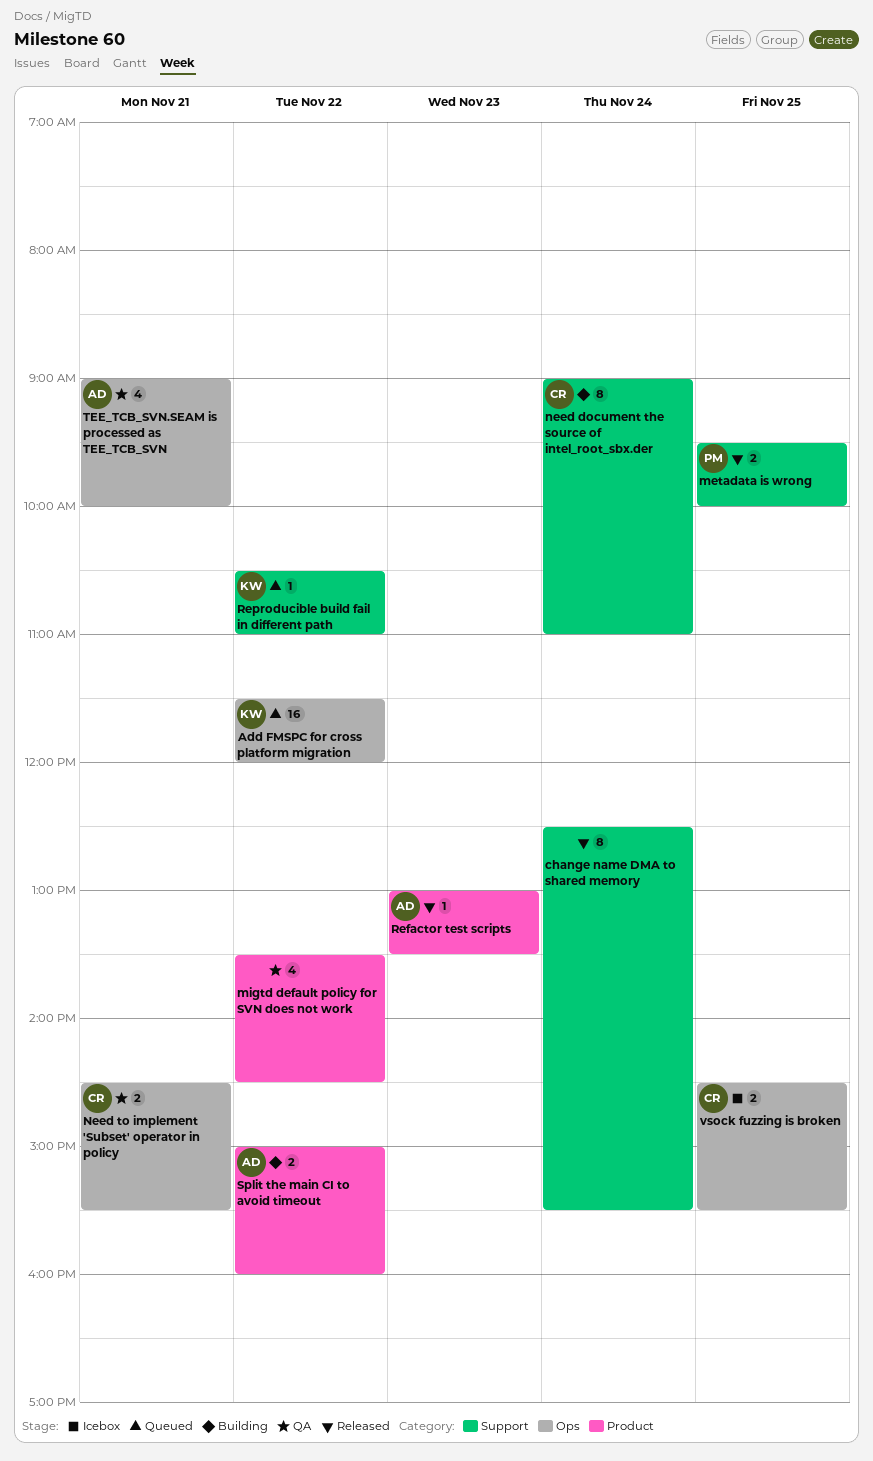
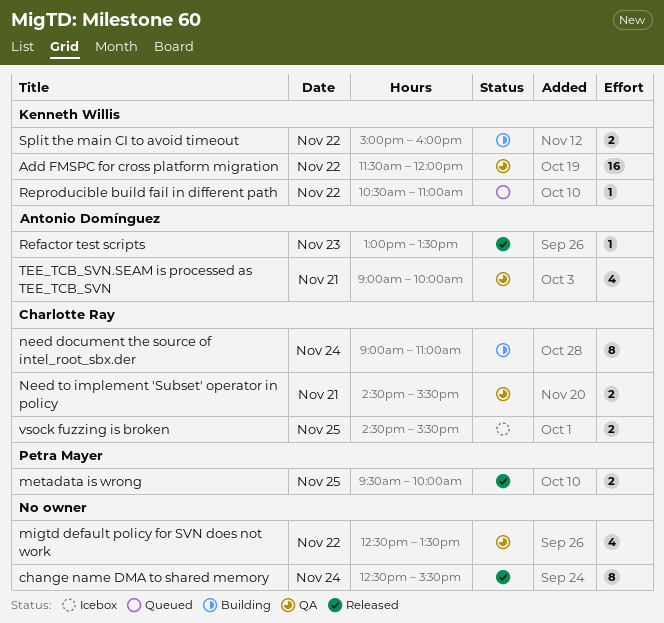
Add FMSPC for cross platform migration, status: Queued -> QA
migtd default policy for SVN does not work, begins: 13:30 -> 12:30
migtd default policy for SVN does not work, ends: 14:30 -> 13:30
Split the main CI to avoid timeout, owner: Antonio Domínguez -> Kenneth Willis

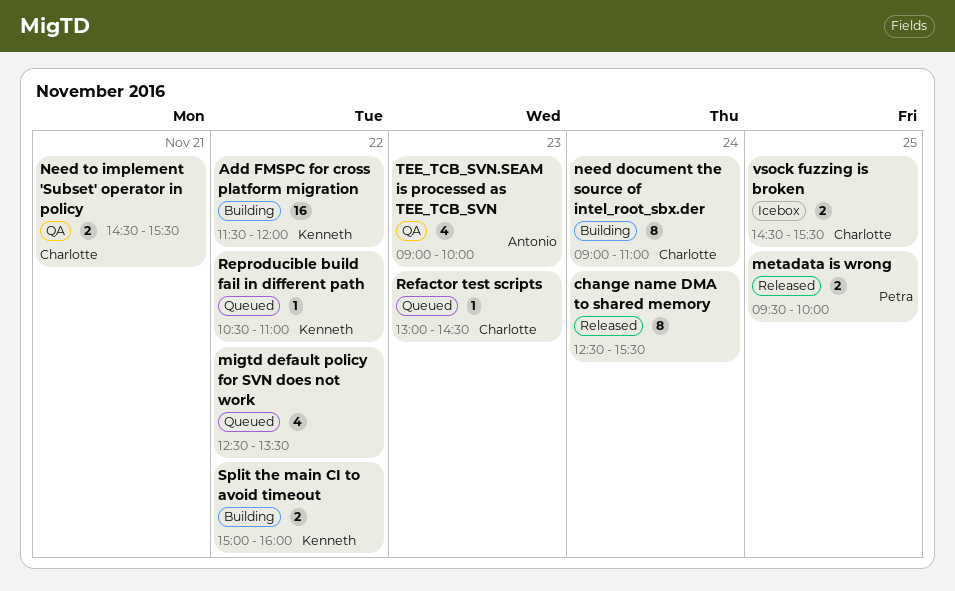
Add FMSPC for cross platform migration, status: QA -> Building
migtd default policy for SVN does not work, status: QA -> Queued
Refactor test scripts, status: Released -> Queued
Refactor test scripts, owner: Antonio Domínguez -> Charlotte Ray
Refactor test scripts, ends: 13:30 -> 14:30
TEE_TCB_SVN.SEAM is processed as TEE_TCB_SVN, day: Nov 21 -> Nov 23

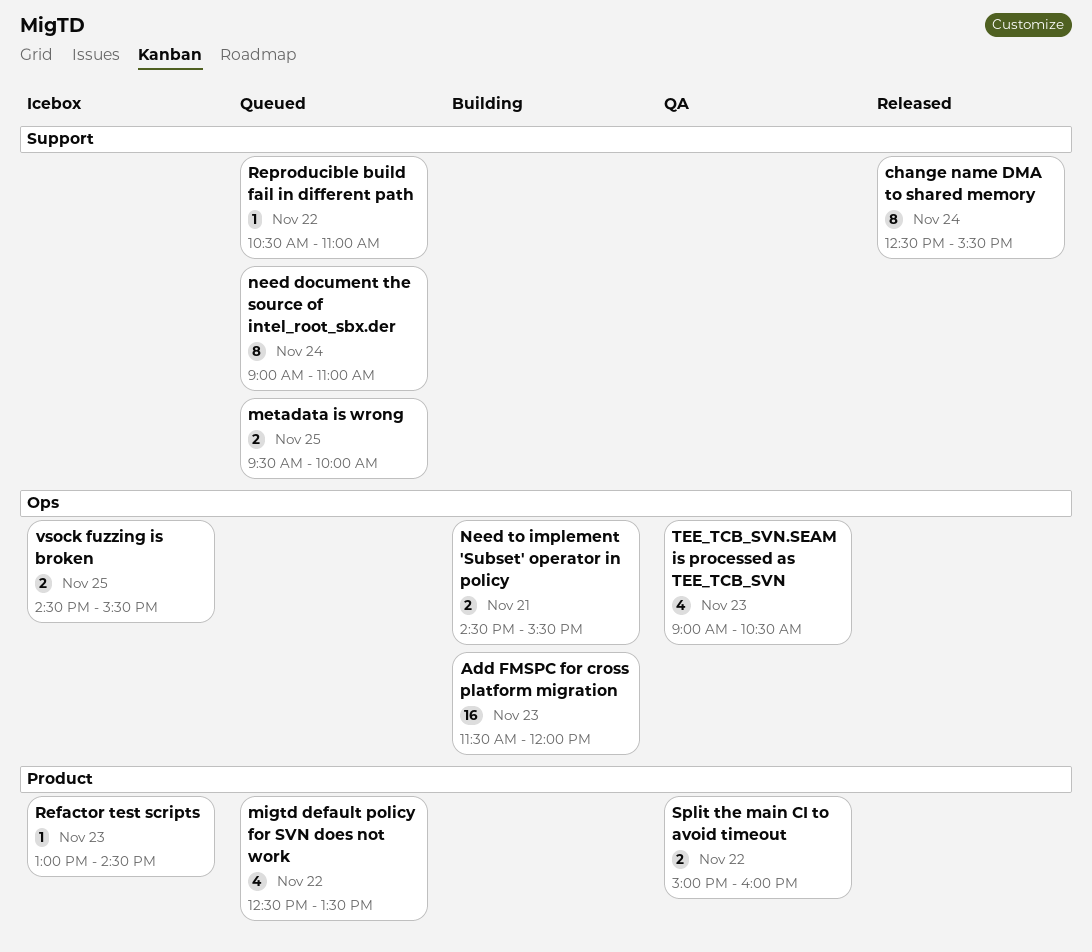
Add FMSPC for cross platform migration, day: Nov 22 -> Nov 23
metadata is wrong, status: Released -> Queued
need document the source of intel_root_sbx.der, status: Building -> Queued
Need to implement 'Subset' operator in policy, status: QA -> Building
Refactor test scripts, status: Queued -> Icebox
Split the main CI to avoid timeout, status: Building -> QA
TEE_TCB_SVN.SEAM is processed as TEE_TCB_SVN, ends: 10:00 -> 10:30

